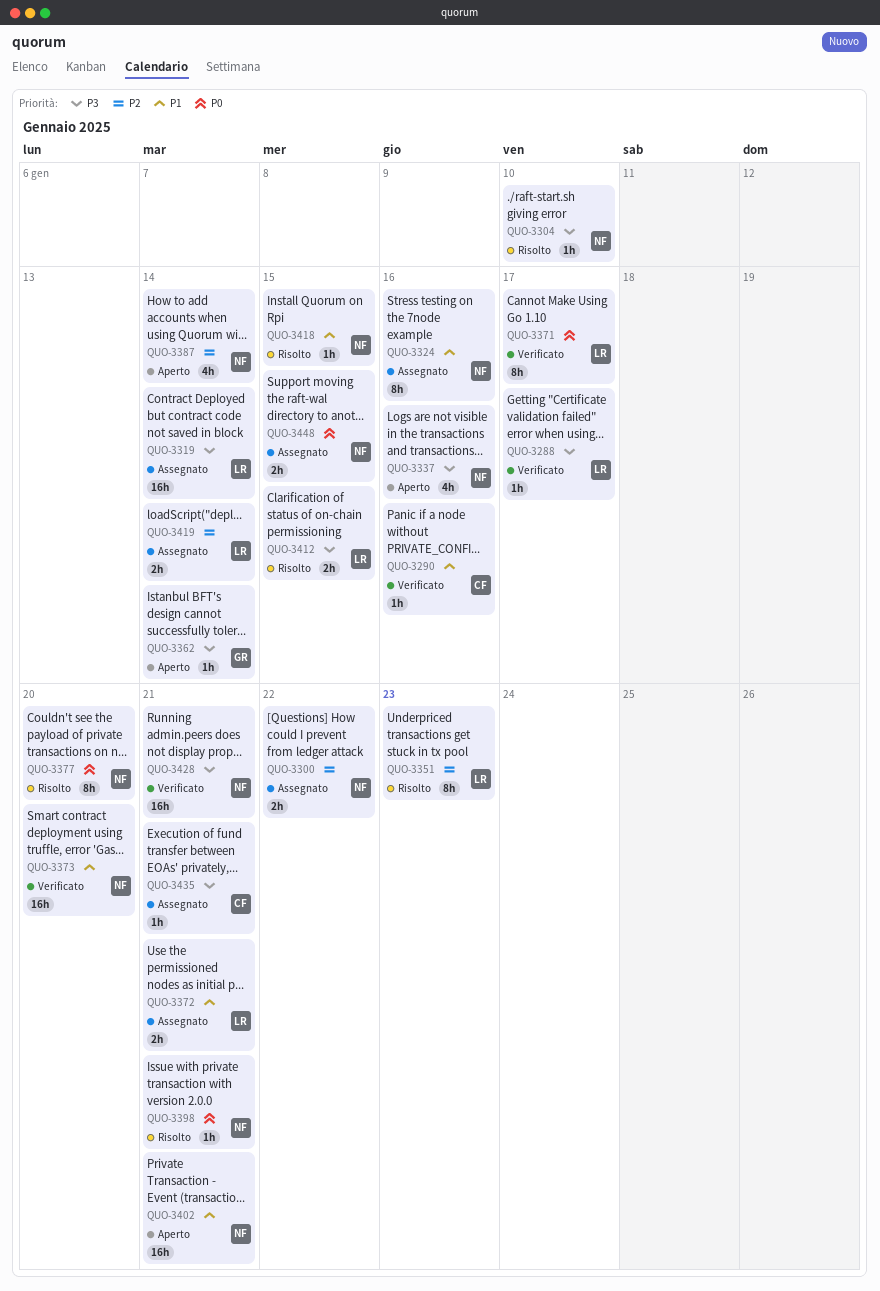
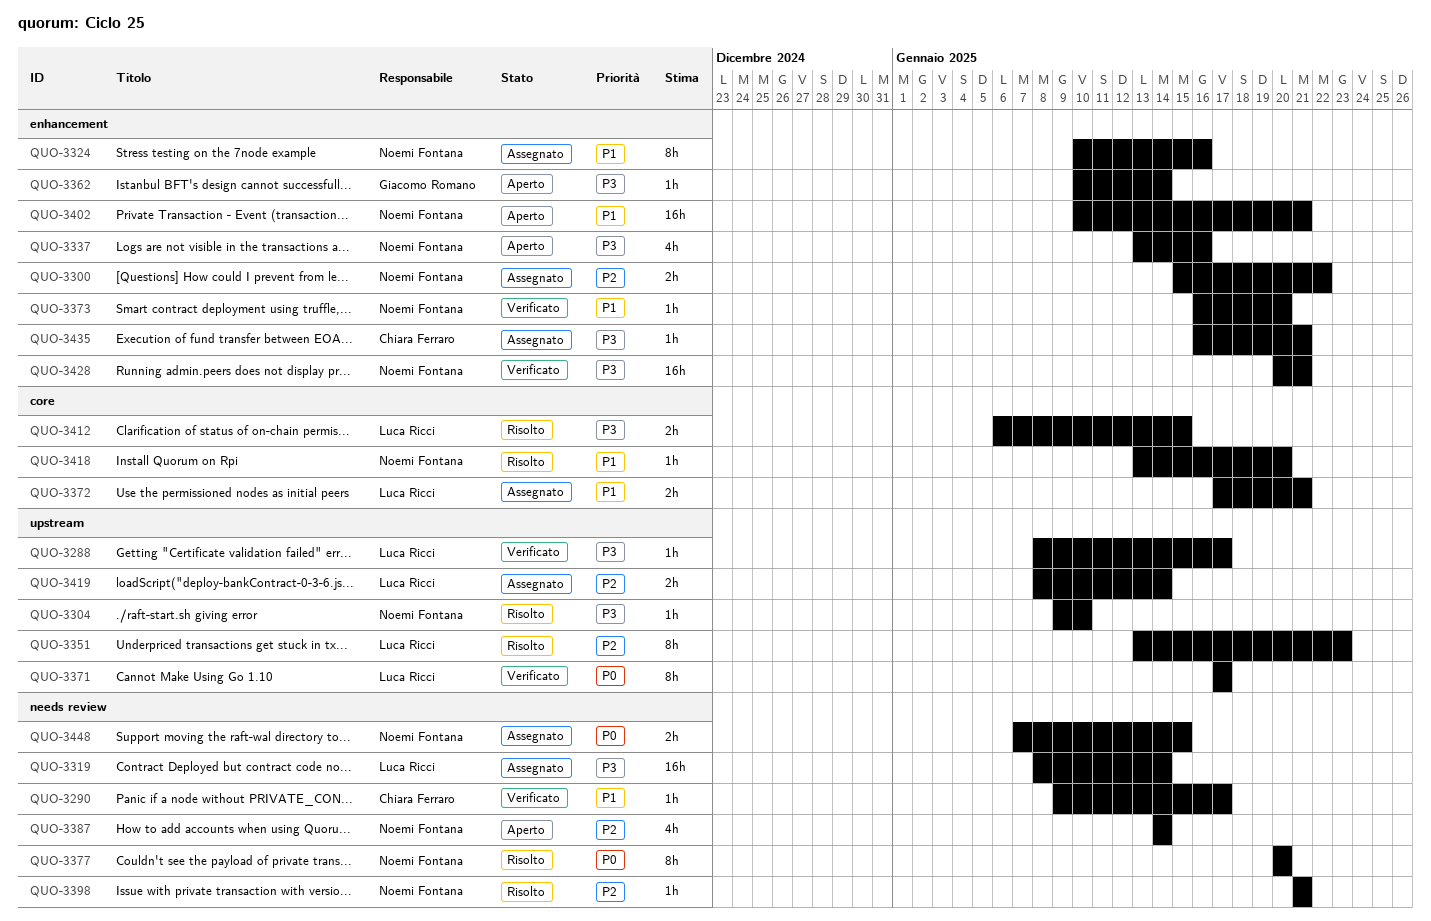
QUO-3290, due: Jan 16 -> Jan 17
QUO-3373, estimate: 16h -> 1h
QUO-3398, priority: P0 -> P2
QUO-3418, due: Jan 15 -> Jan 20

